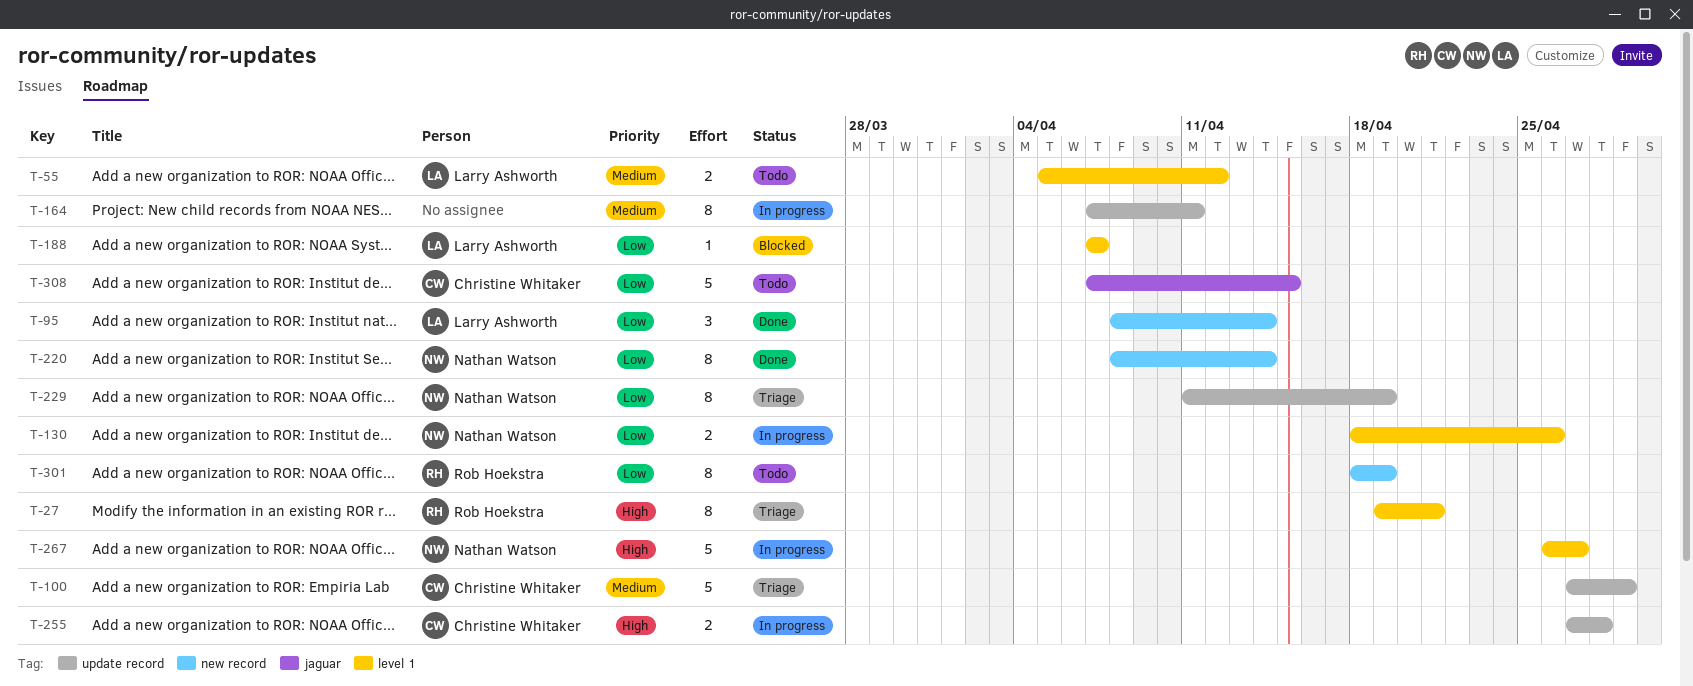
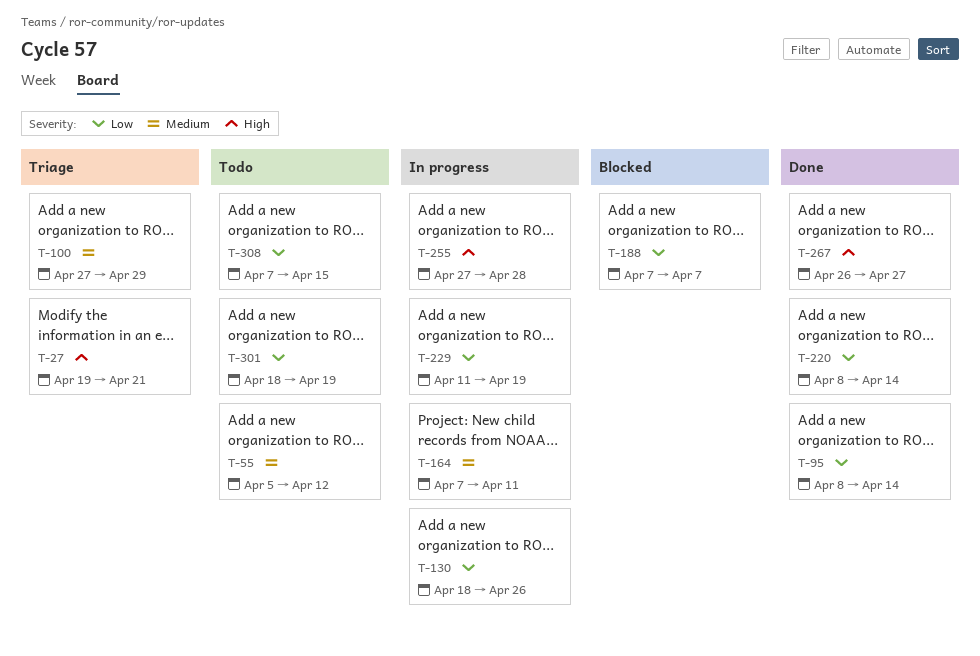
T-229, status: Triage -> In progress
T-267, status: In progress -> Done

